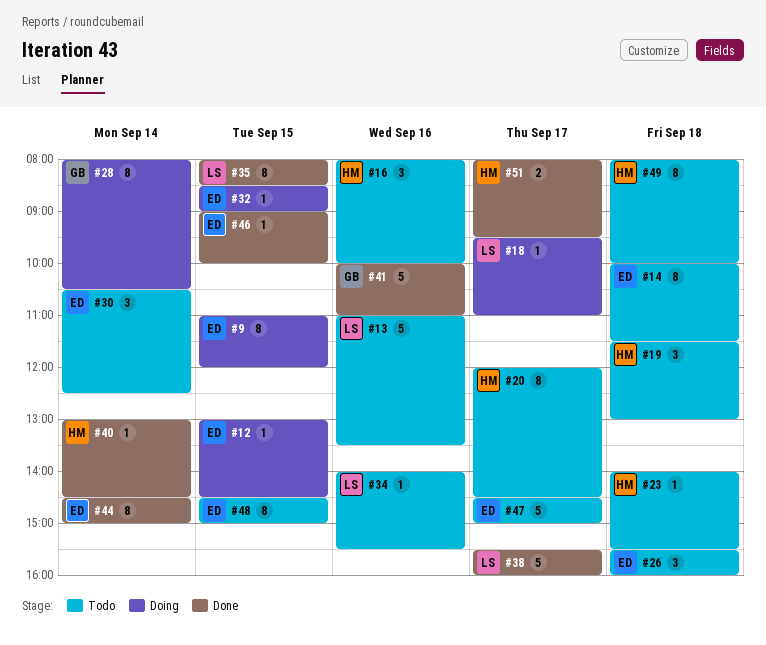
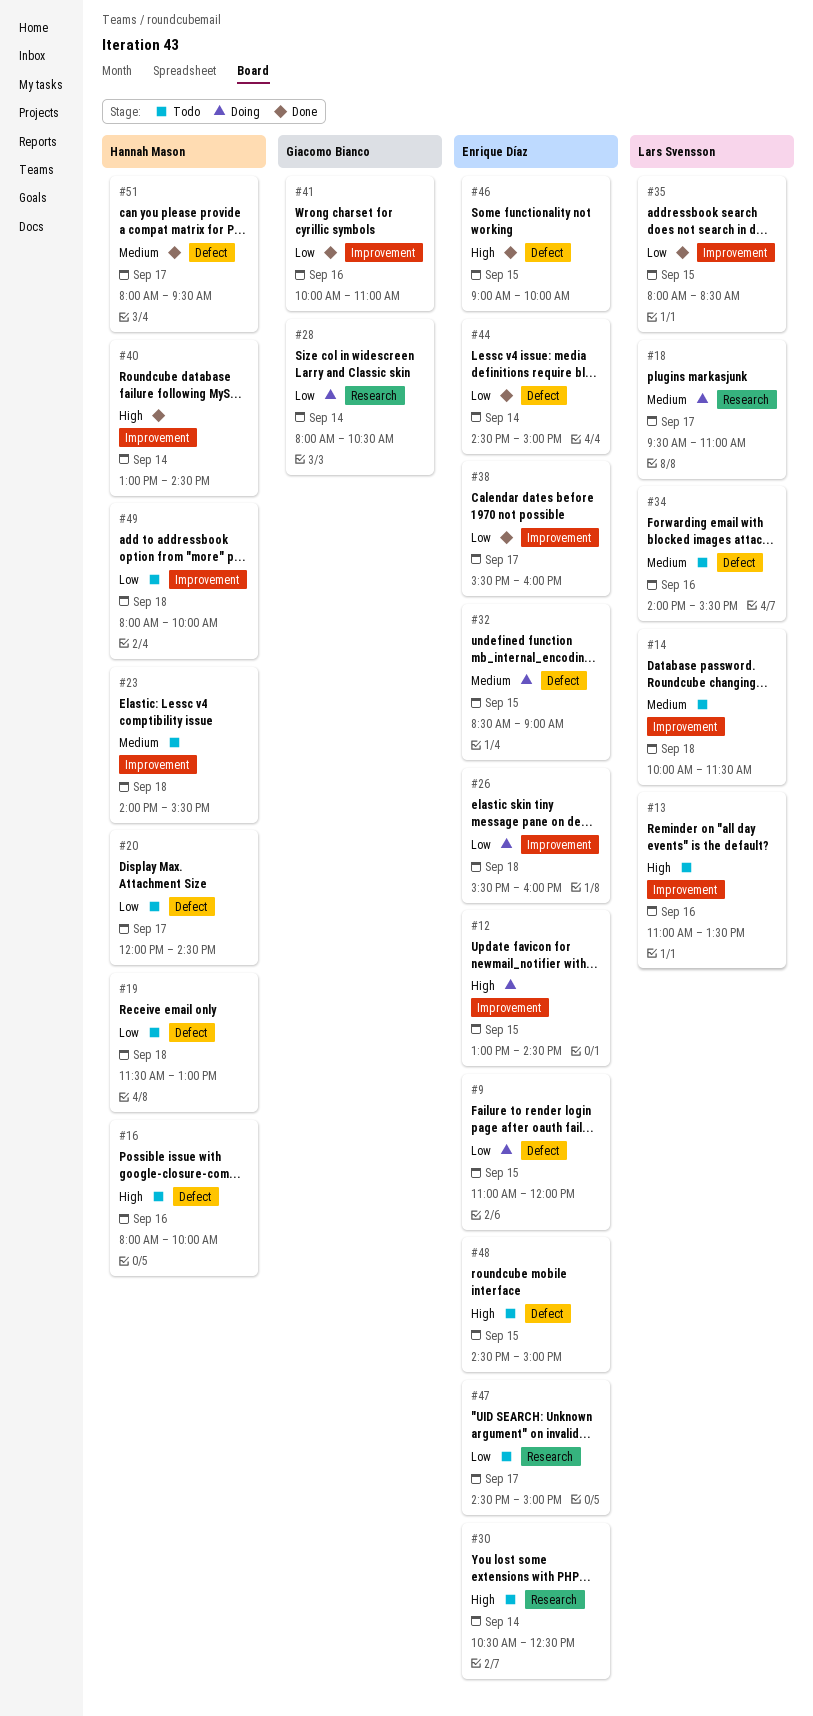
#14, owner: Enrique Díaz -> Lars Svensson
#26, status: Todo -> Doing
#38, owner: Lars Svensson -> Enrique Díaz

